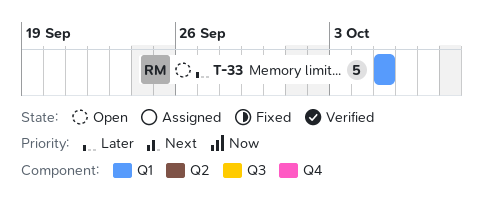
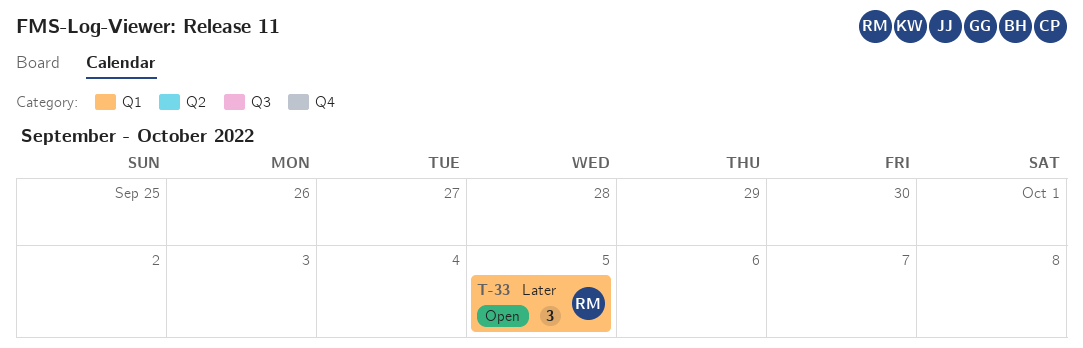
T-33, estimate: 5 -> 3

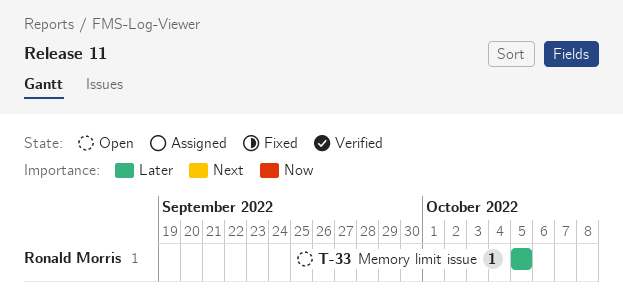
T-33, estimate: 3 -> 1

